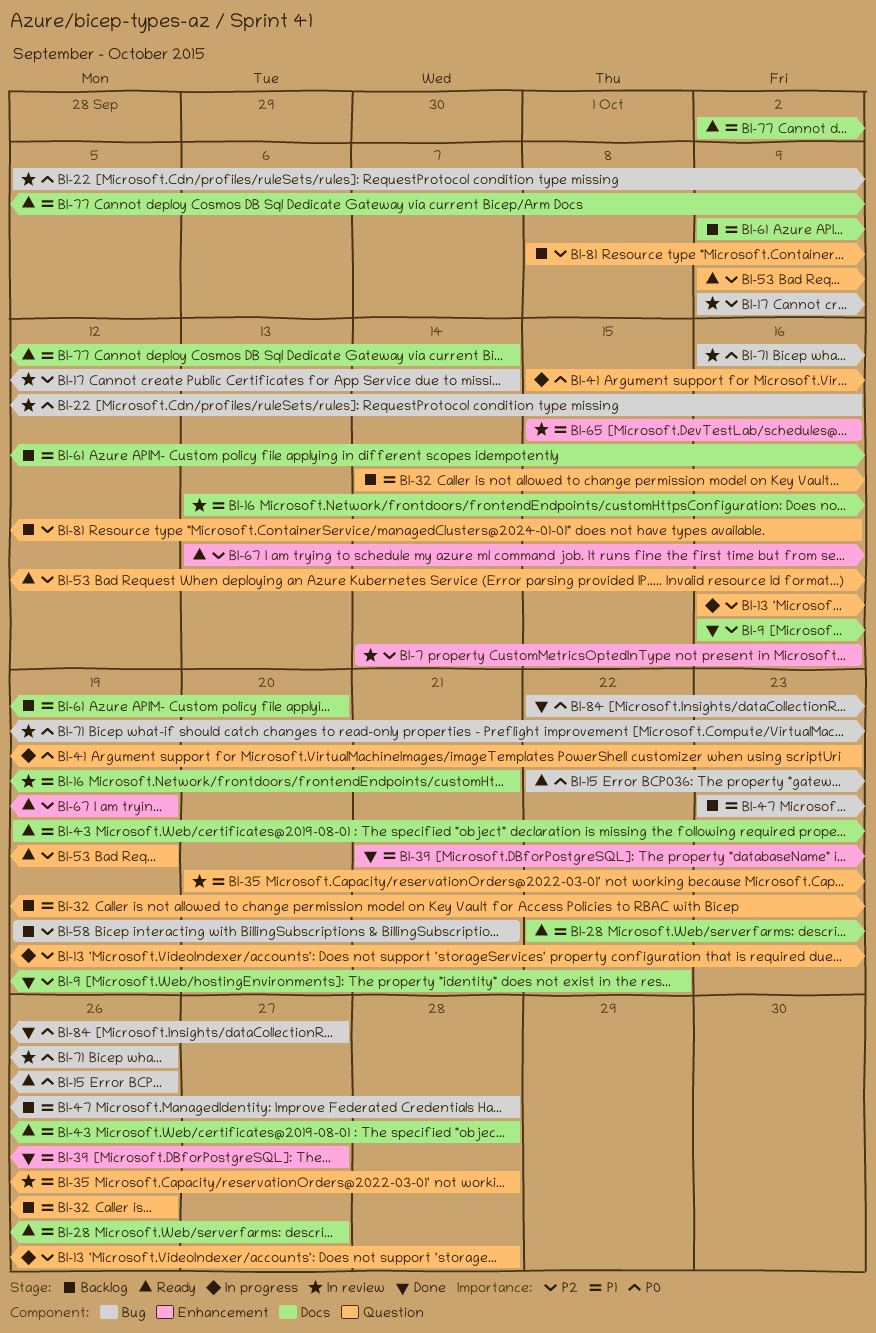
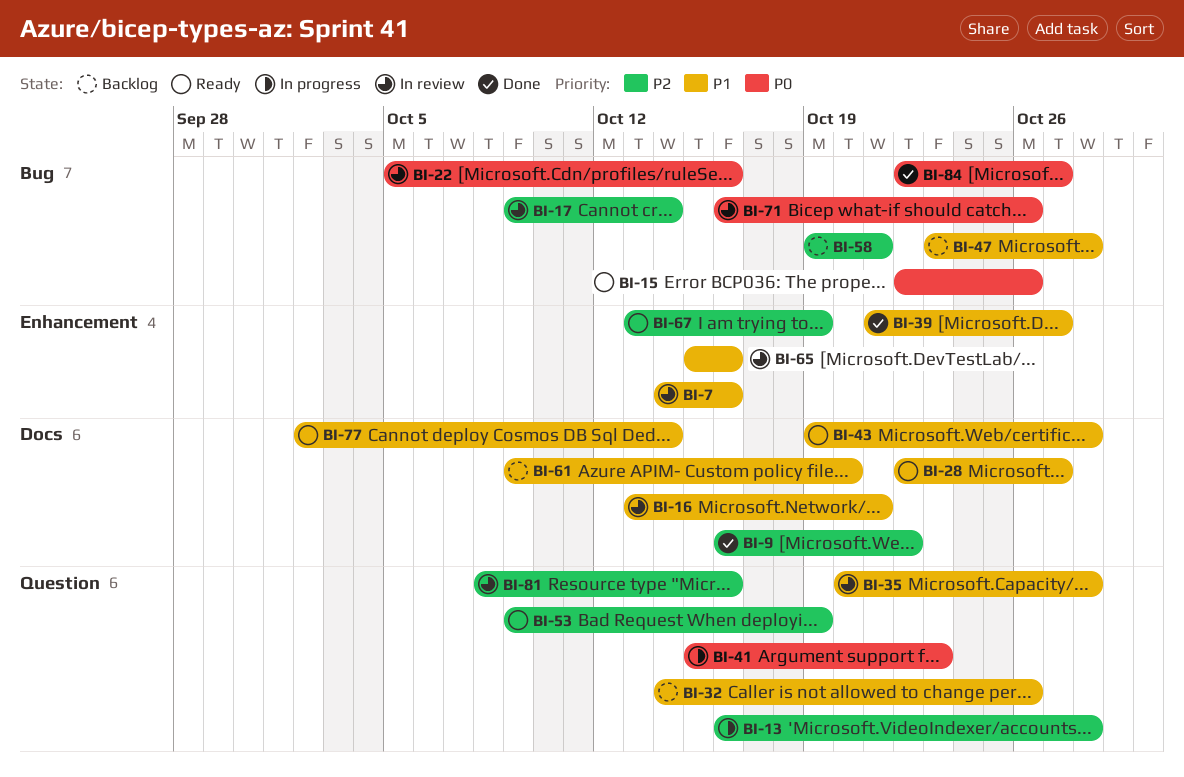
BI-7, priority: P2 -> P1
BI-81, status: Backlog -> In review

